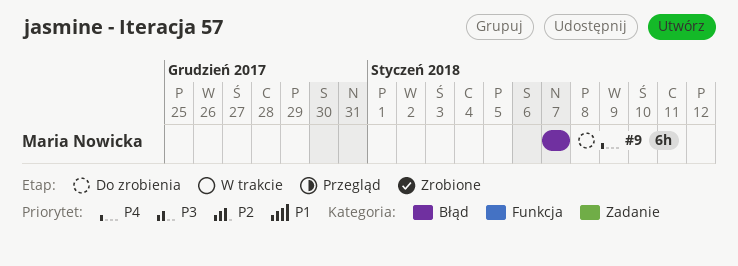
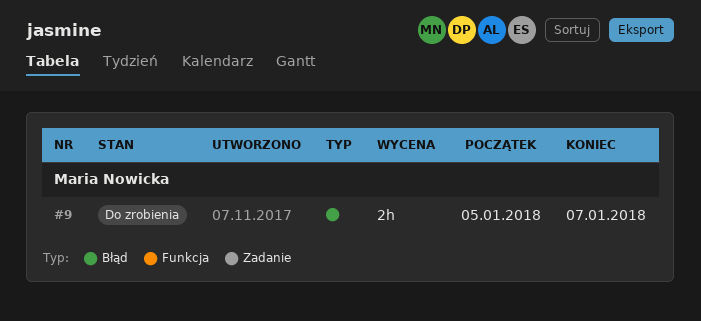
#9, estimate: 6h -> 2h
#9, start: Jan 7 -> Jan 5

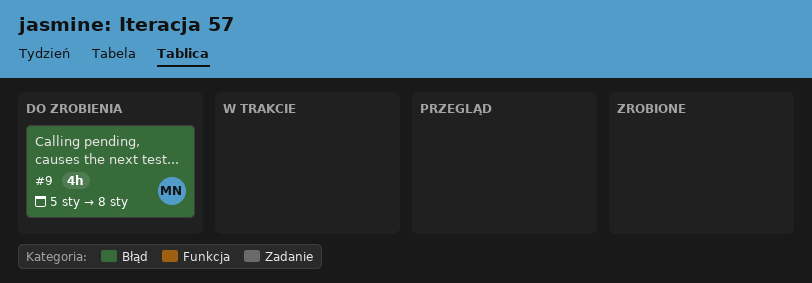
#9, estimate: 2h -> 4h
#9, due: Jan 7 -> Jan 8

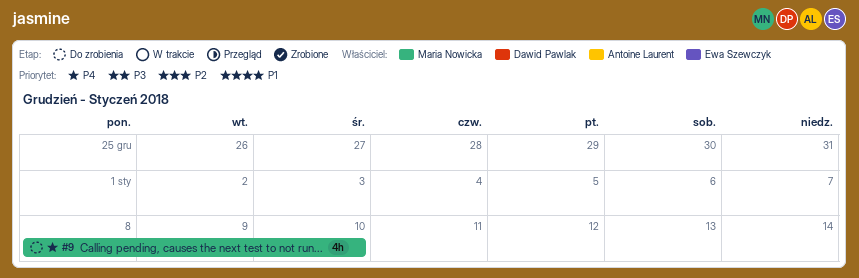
#9, start: Jan 5 -> Jan 8
#9, due: Jan 8 -> Jan 10

